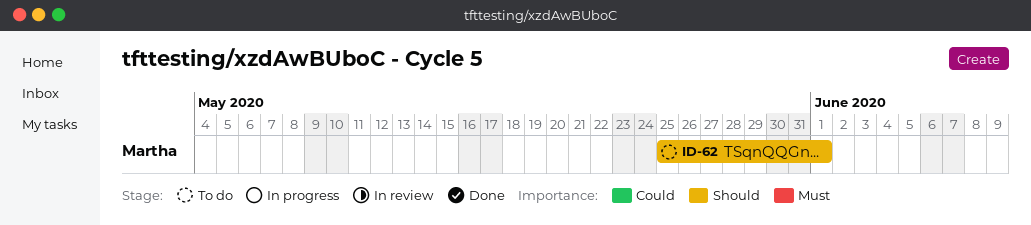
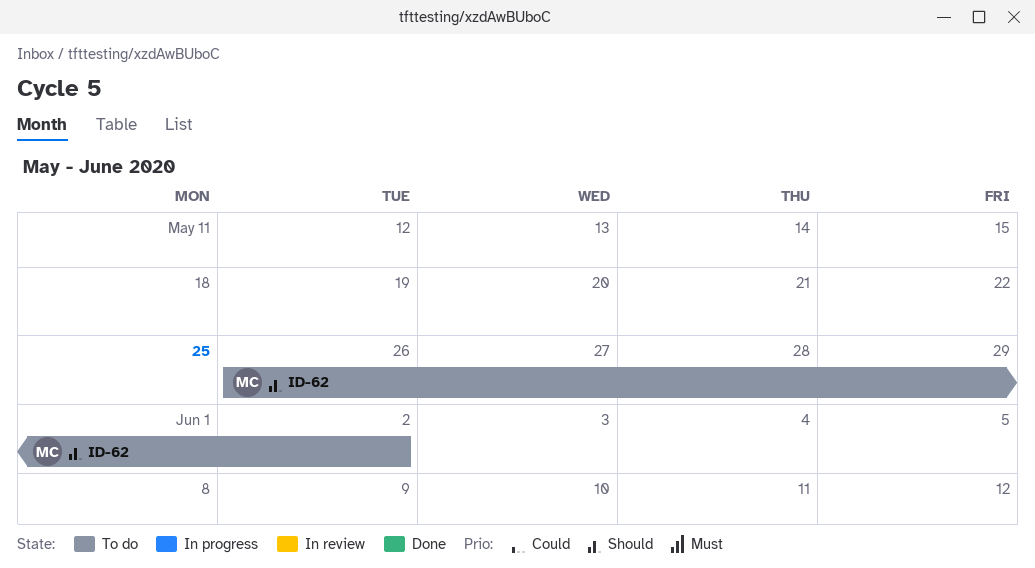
ID-62, start: May 25 -> May 26
ID-62, due: Jun 1 -> Jun 2

